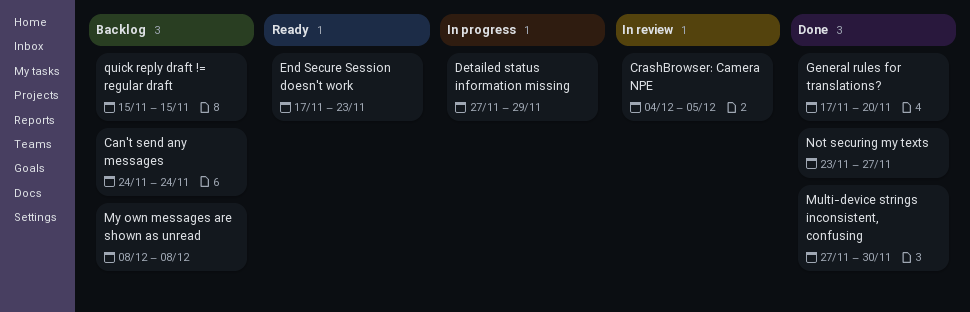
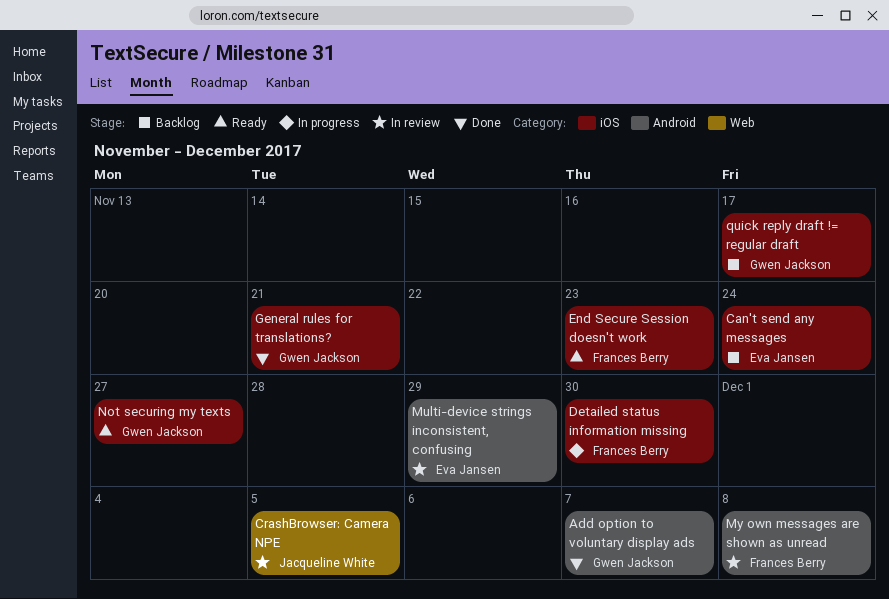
Add option to voluntary display ads: none -> present
Detailed status information missing, due: Nov 29 -> Nov 30
General rules for translations?, due: Nov 20 -> Nov 21
Multi-device strings inconsistent, confusing, status: Done -> In review
Multi-device strings inconsistent, confusing, due: Nov 30 -> Nov 29
My own messages are shown as unread, status: Backlog -> In review
Not securing my texts, status: Done -> Ready
quick reply draft != regular draft, due: Nov 15 -> Nov 17

